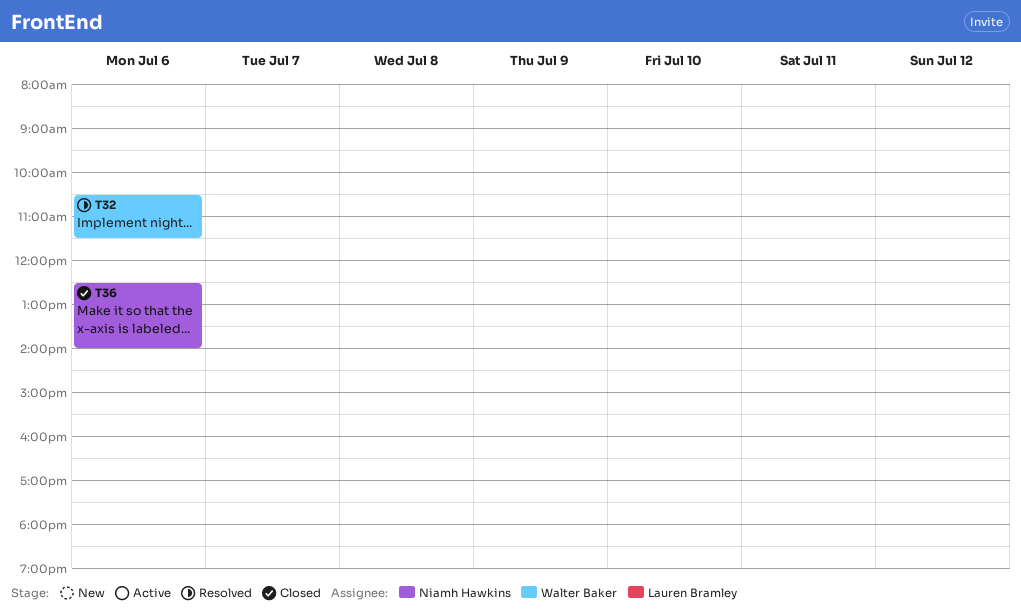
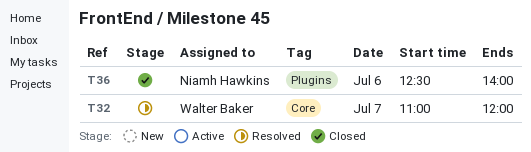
T32, day: Jul 6 -> Jul 7
T32, begins: 10:30 -> 11:00
T32, ends: 11:30 -> 12:00

